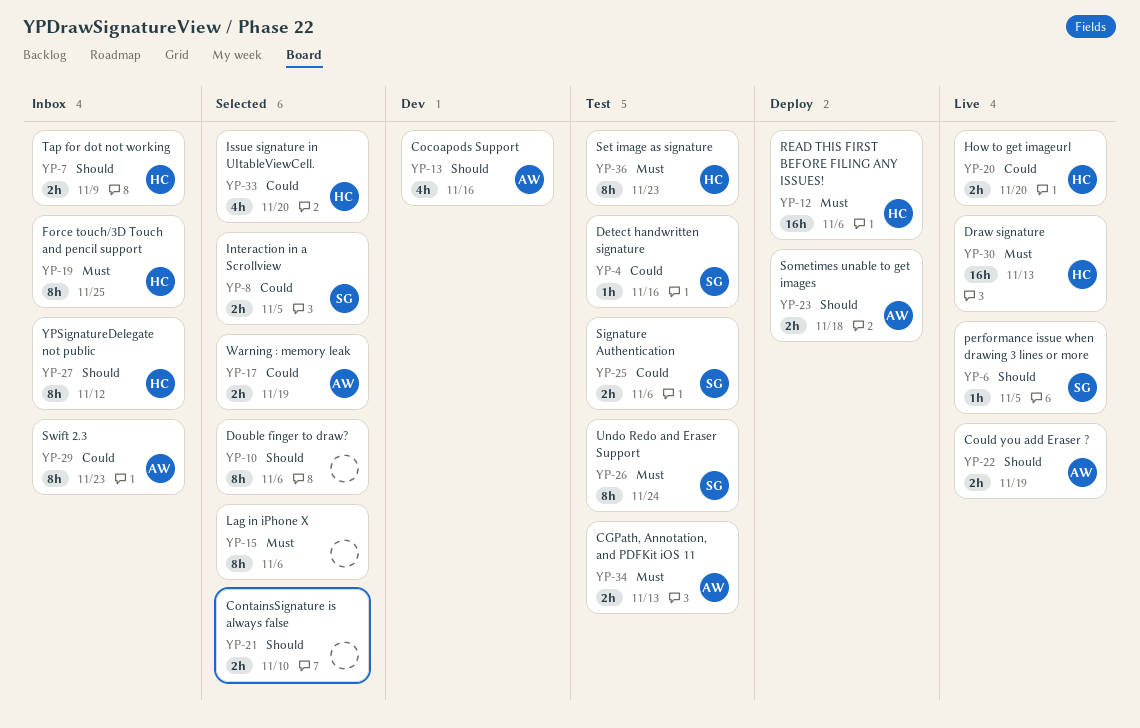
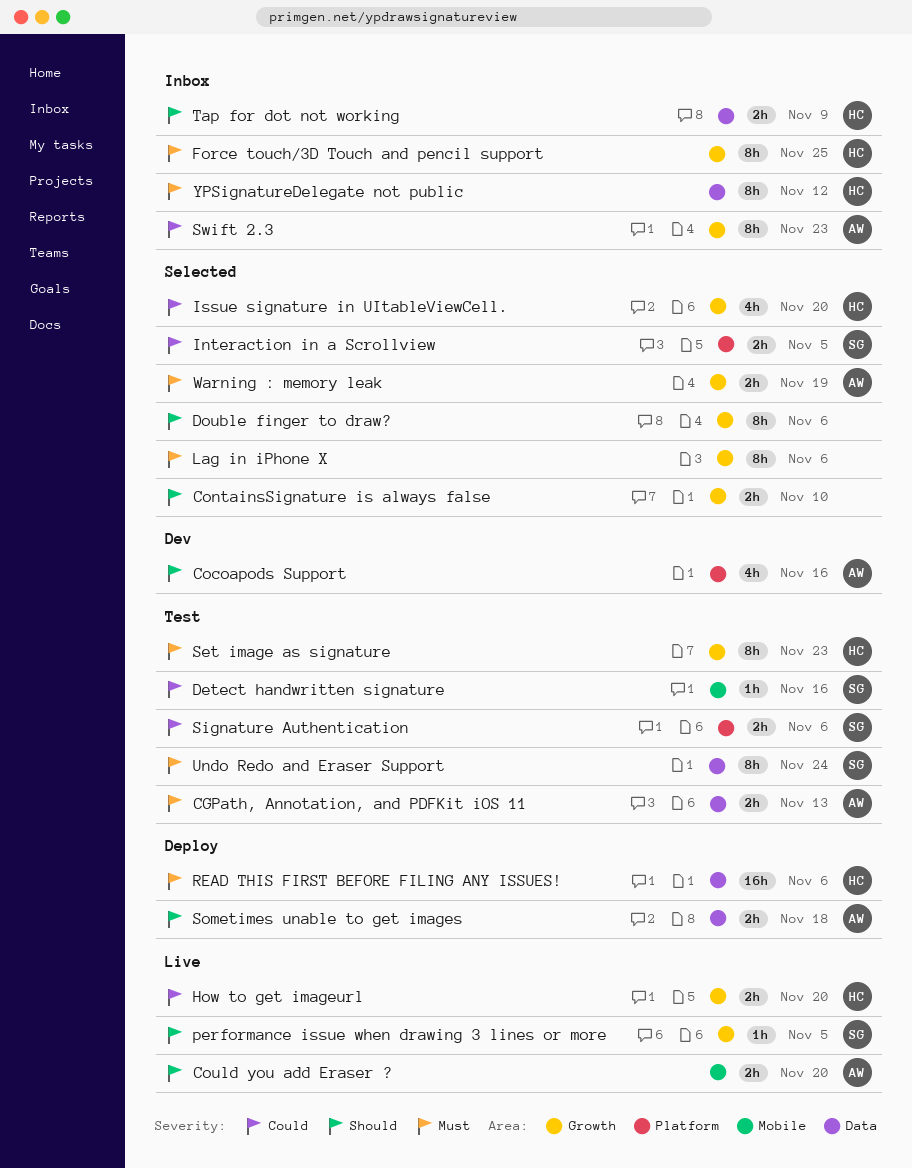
Could you add Eraser ?, due: Nov 19 -> Nov 20
Draw signature: present -> none
Warning : memory leak, priority: Could -> Must
YPSignatureDelegate not public, priority: Should -> Must

